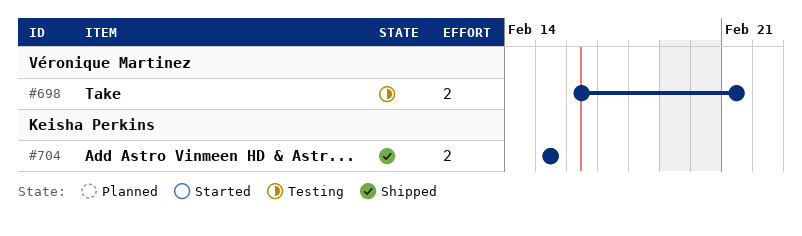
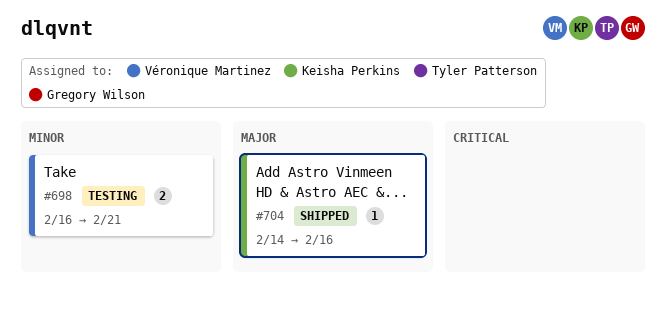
#704, estimate: 2 -> 1
#704, start: Feb 15 -> Feb 14
#704, due: Feb 15 -> Feb 16

